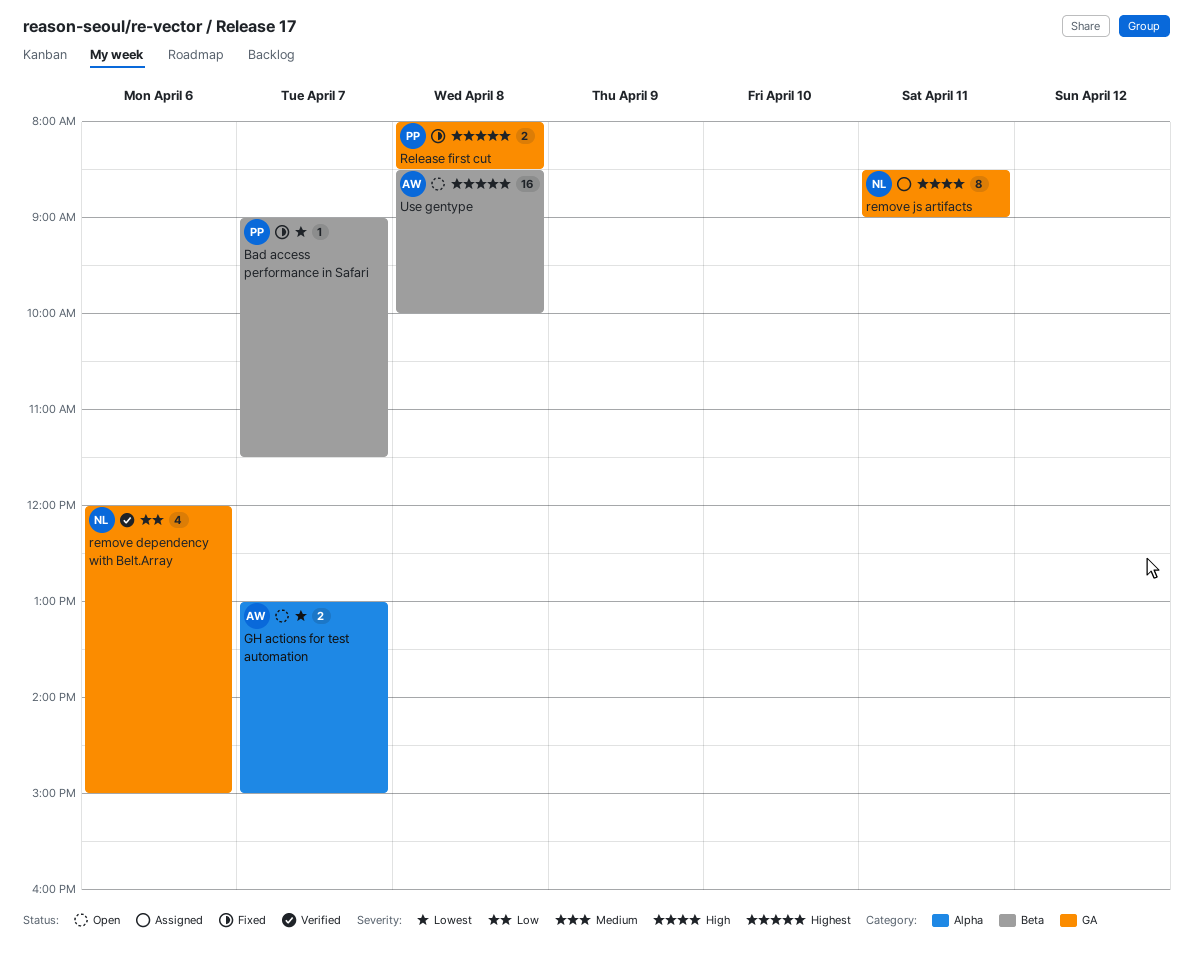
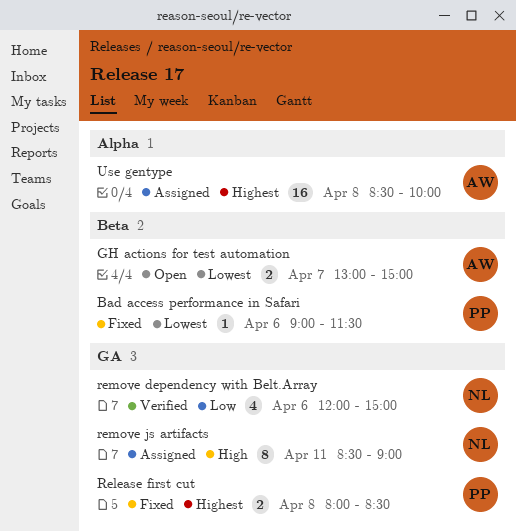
Bad access performance in Safari, day: Apr 7 -> Apr 6
GH actions for test automation, label: Alpha -> Beta
Use gentype, status: Open -> Assigned
Use gentype, label: Beta -> Alpha

